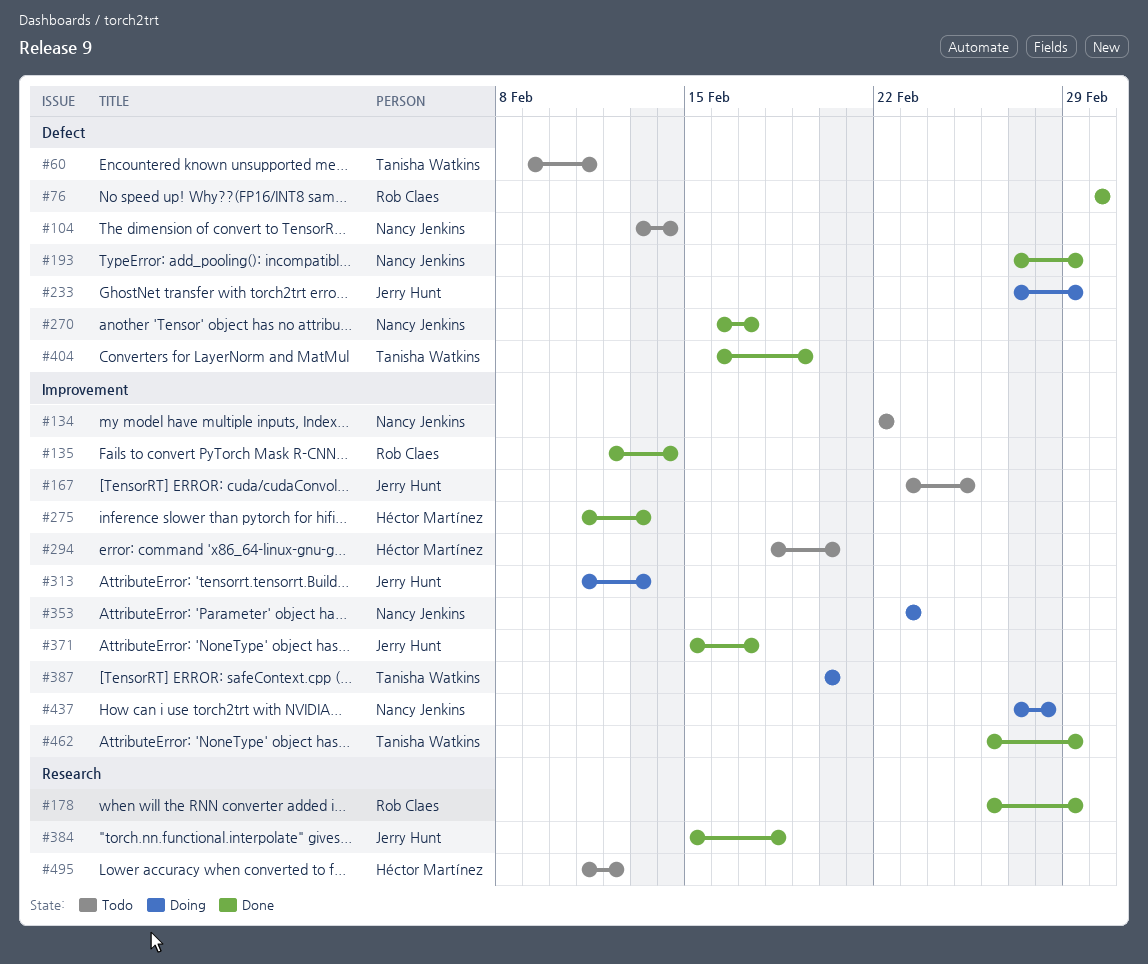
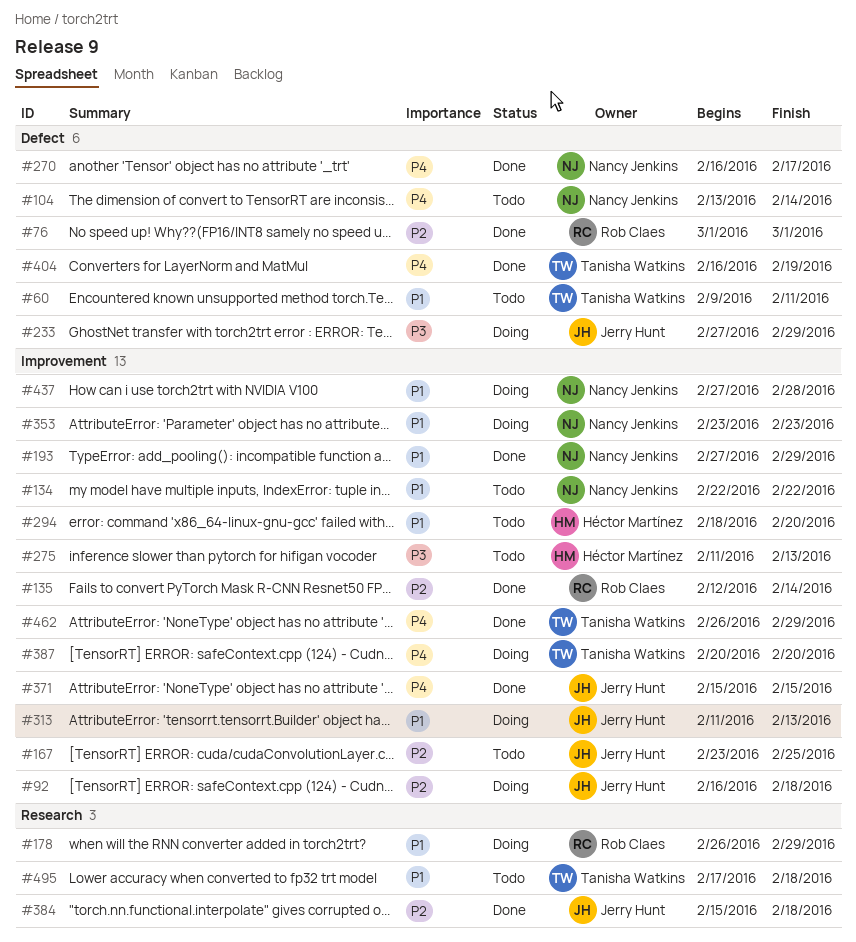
#92: none -> present
#178, status: Done -> Doing
#193, label: Defect -> Improvement
#275, status: Done -> Todo
#371, due: Feb 17 -> Feb 15
#495, owner: Héctor Martínez -> Tanisha Watkins
#495, start: Feb 11 -> Feb 17
#495, due: Feb 12 -> Feb 18

